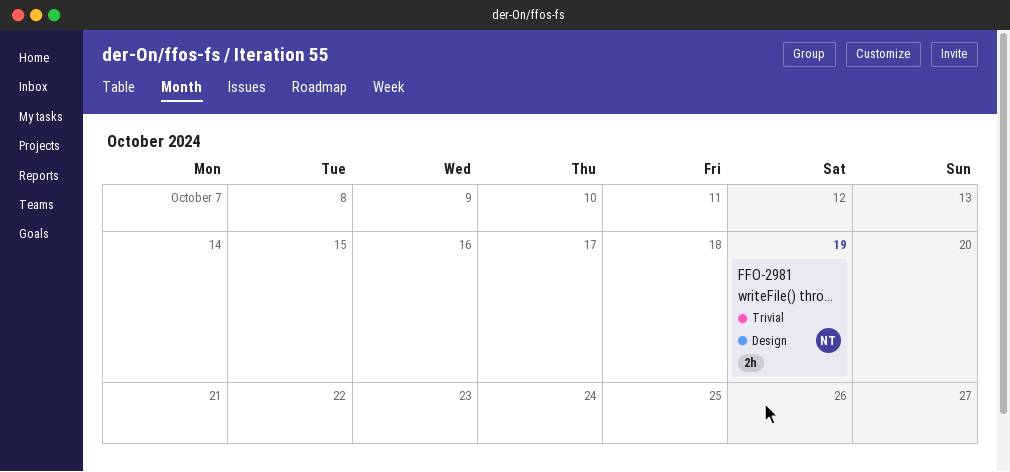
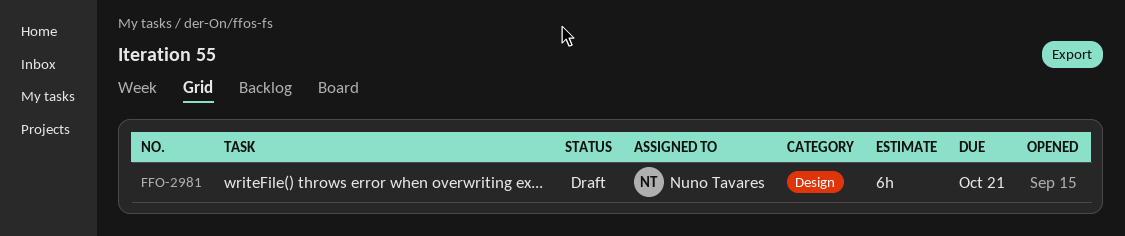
FFO-2981, estimate: 2h -> 6h
FFO-2981, due: Oct 19 -> Oct 21

